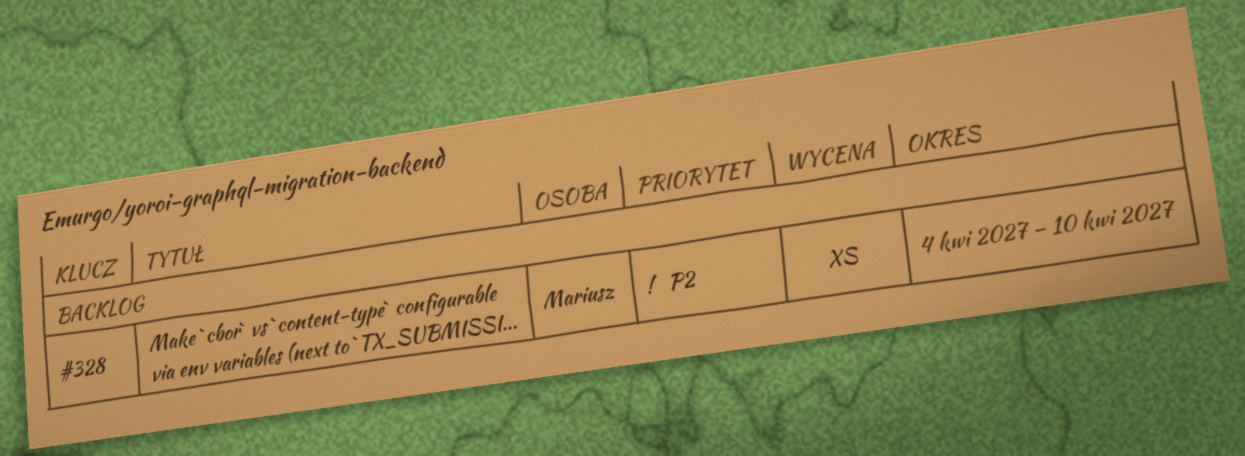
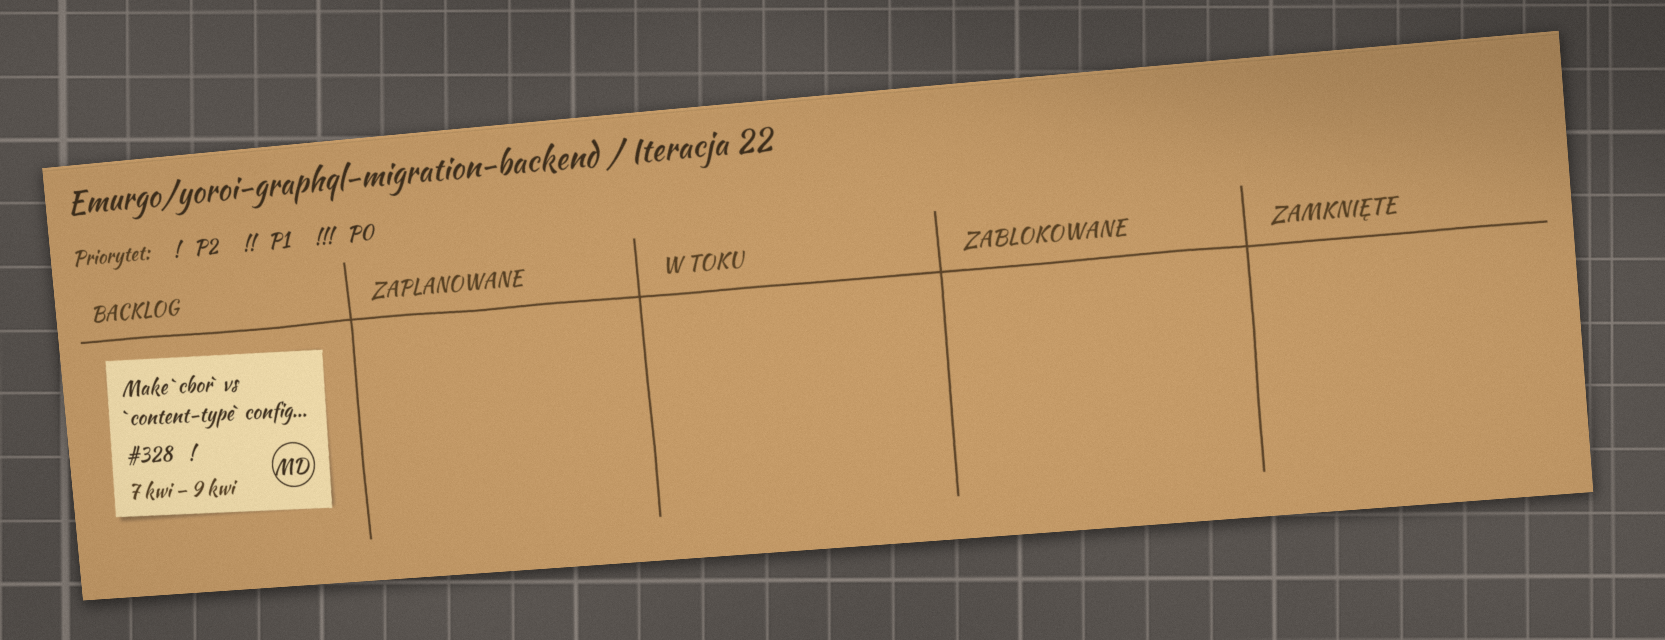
#328, start: Apr 4 -> Apr 7
#328, due: Apr 10 -> Apr 9

